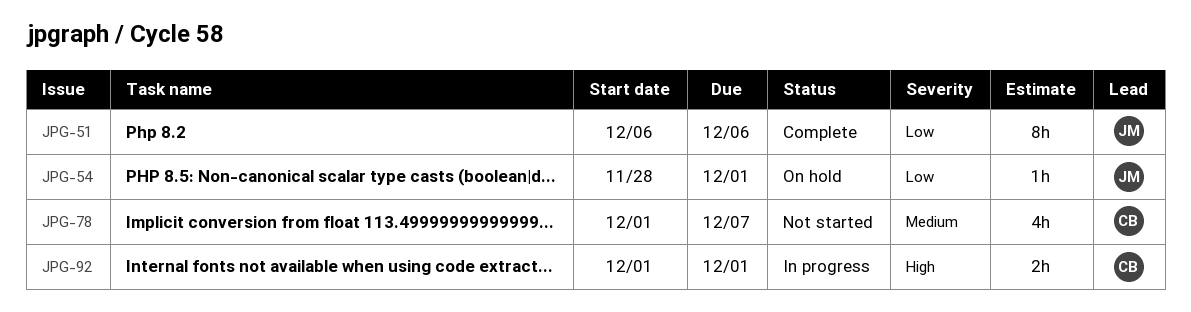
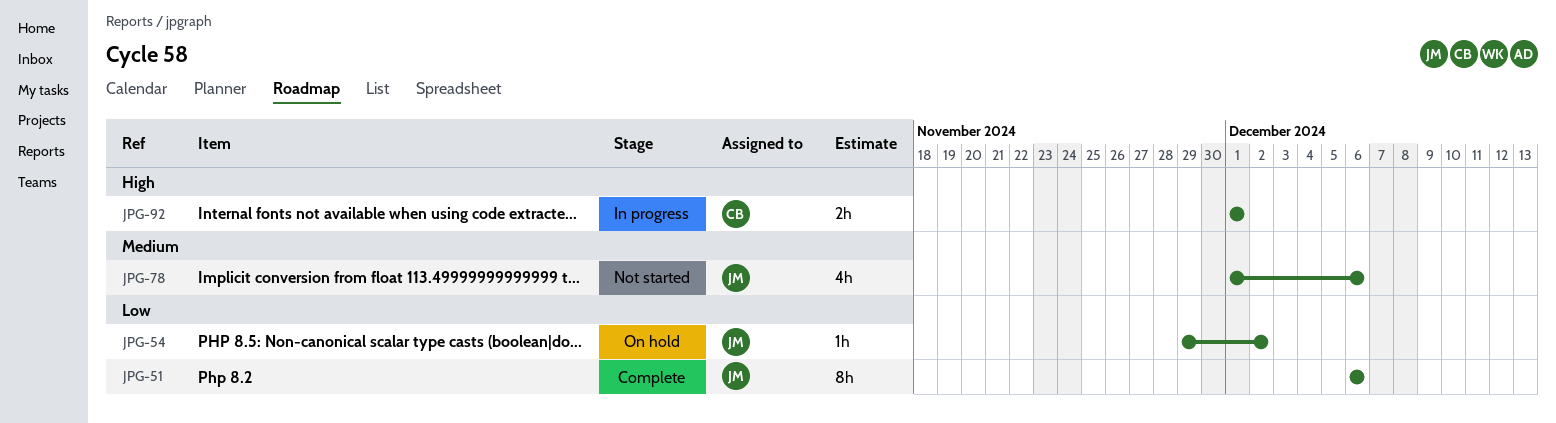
JPG-54, start: Nov 28 -> Nov 29
JPG-54, due: Dec 1 -> Dec 2
JPG-78, owner: CB -> JM
JPG-78, due: Dec 7 -> Dec 6

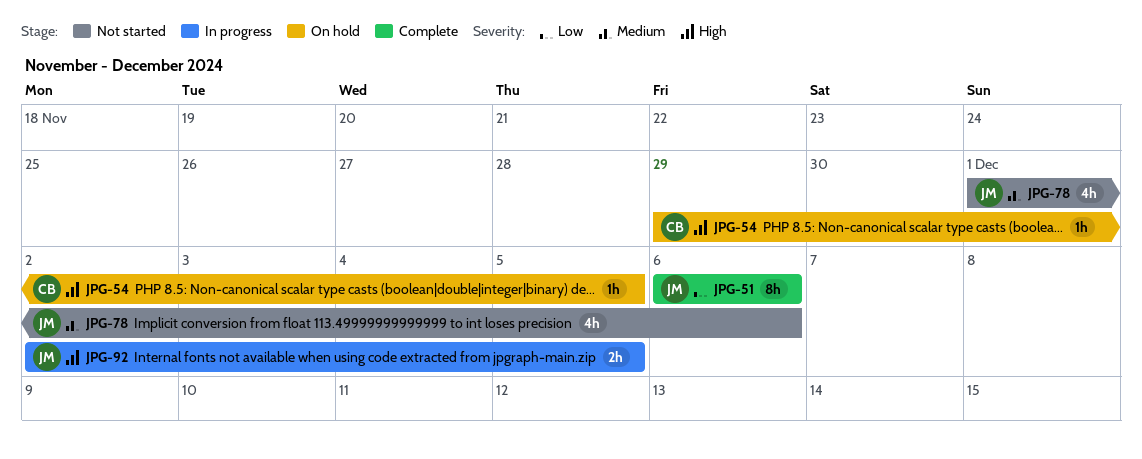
JPG-54, owner: JM -> CB
JPG-54, priority: Low -> High
JPG-54, due: Dec 2 -> Dec 5
JPG-92, owner: CB -> JM
JPG-92, start: Dec 1 -> Dec 2
JPG-92, due: Dec 1 -> Dec 5

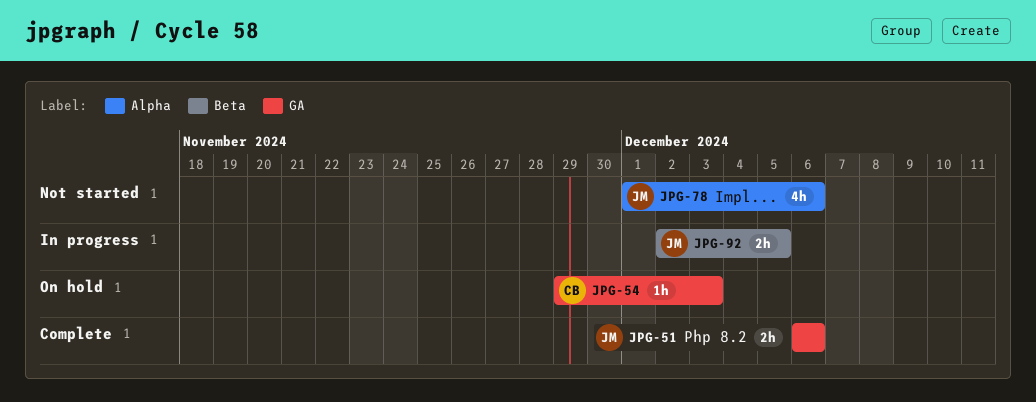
JPG-51, estimate: 8h -> 2h
JPG-54, due: Dec 5 -> Dec 3

